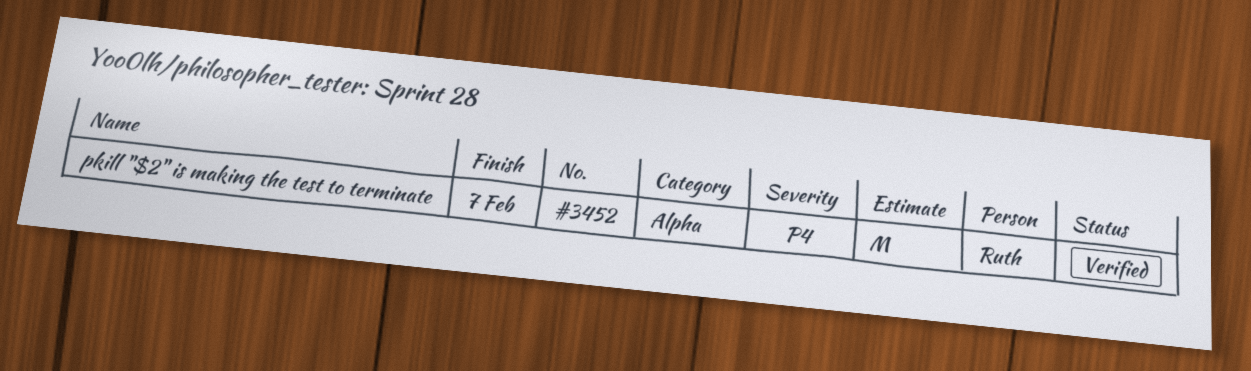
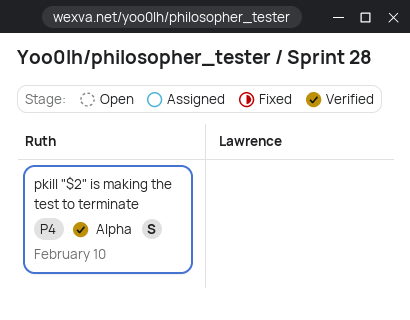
pkill "$2" is making the test to terminate, estimate: M -> S
pkill "$2" is making the test to terminate, due: Feb 7 -> Feb 10

